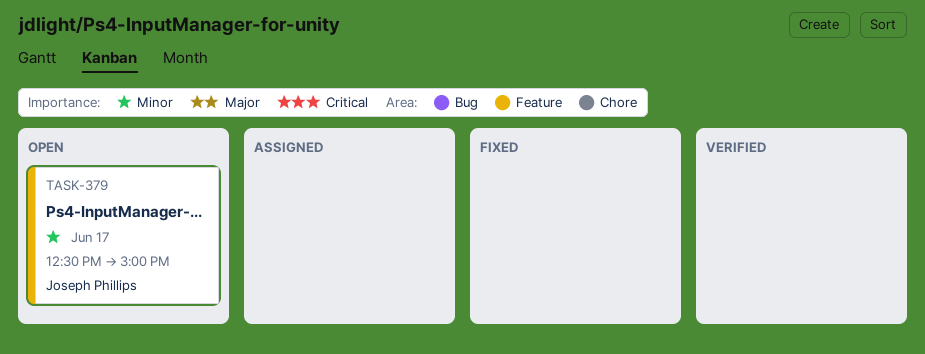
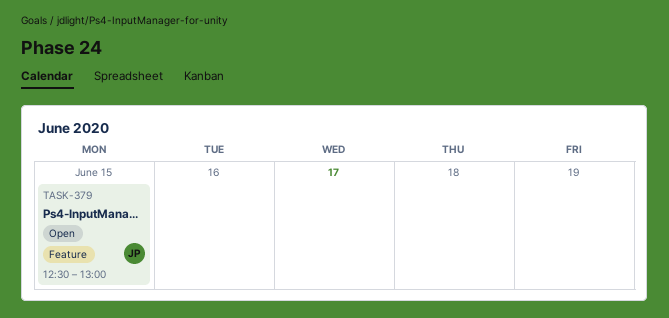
TASK-379, day: Jun 17 -> Jun 15
TASK-379, ends: 15:00 -> 13:00

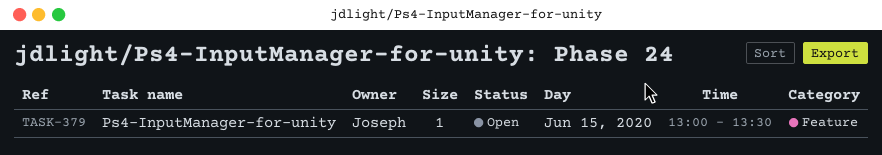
TASK-379, begins: 12:30 -> 13:00
TASK-379, ends: 13:00 -> 13:30

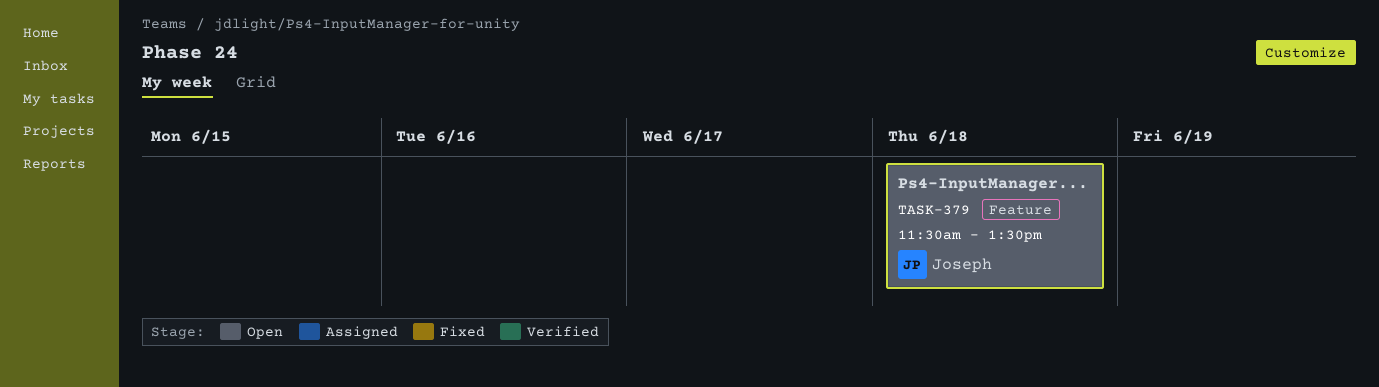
TASK-379, day: Jun 15 -> Jun 18
TASK-379, begins: 13:00 -> 11:30

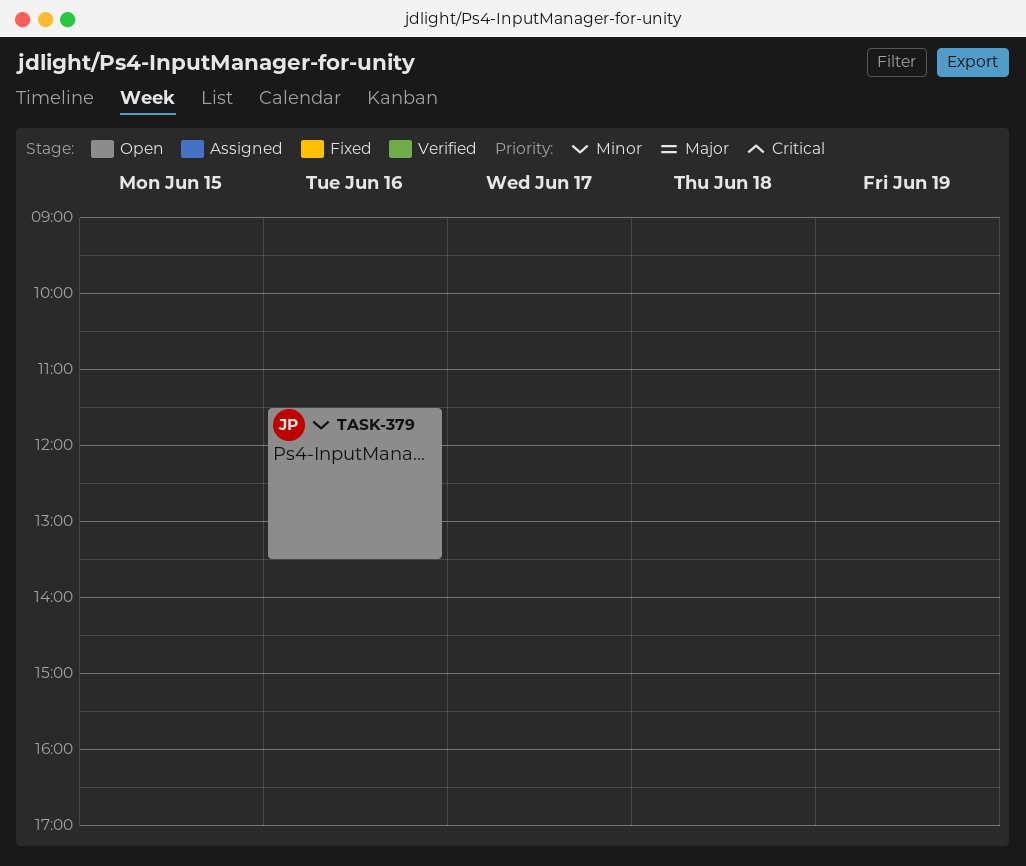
TASK-379, day: Jun 18 -> Jun 16

